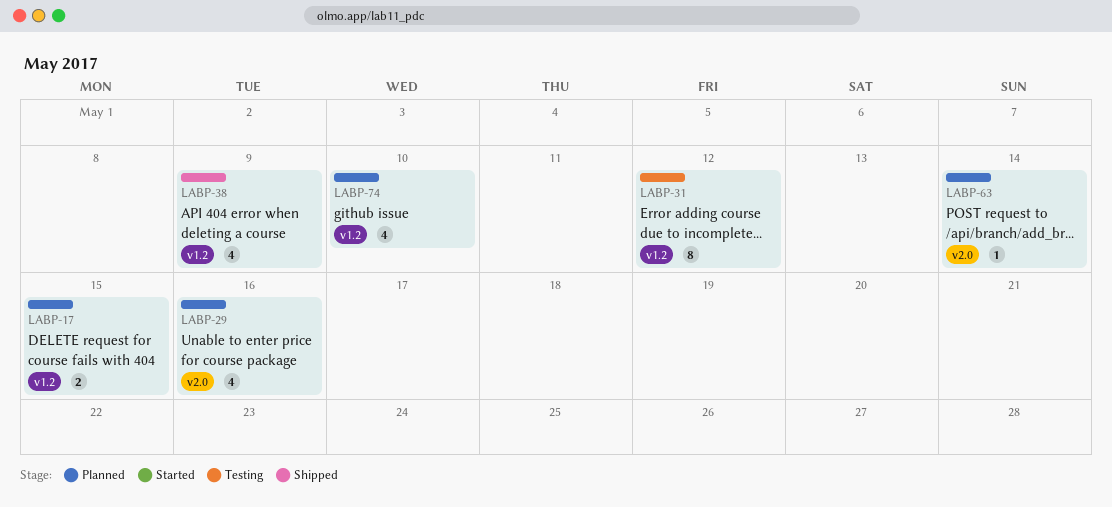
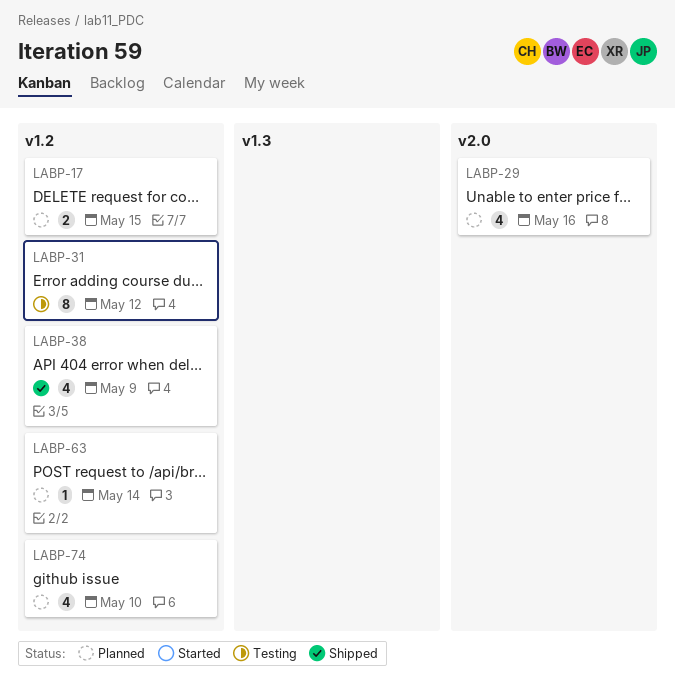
LABP-63, label: v2.0 -> v1.2

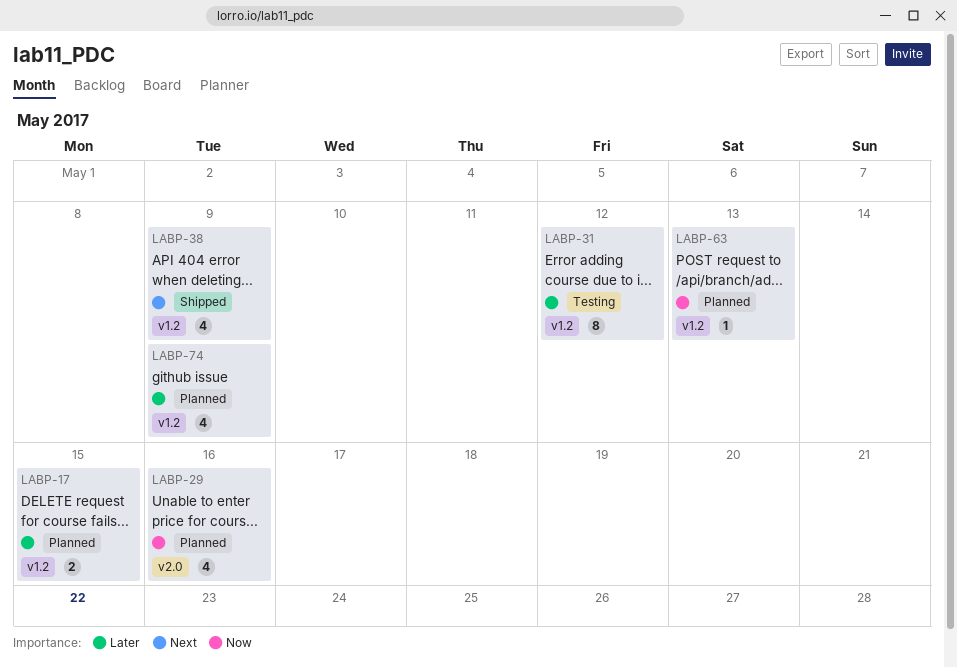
LABP-63, due: May 14 -> May 13
LABP-74, due: May 10 -> May 9

